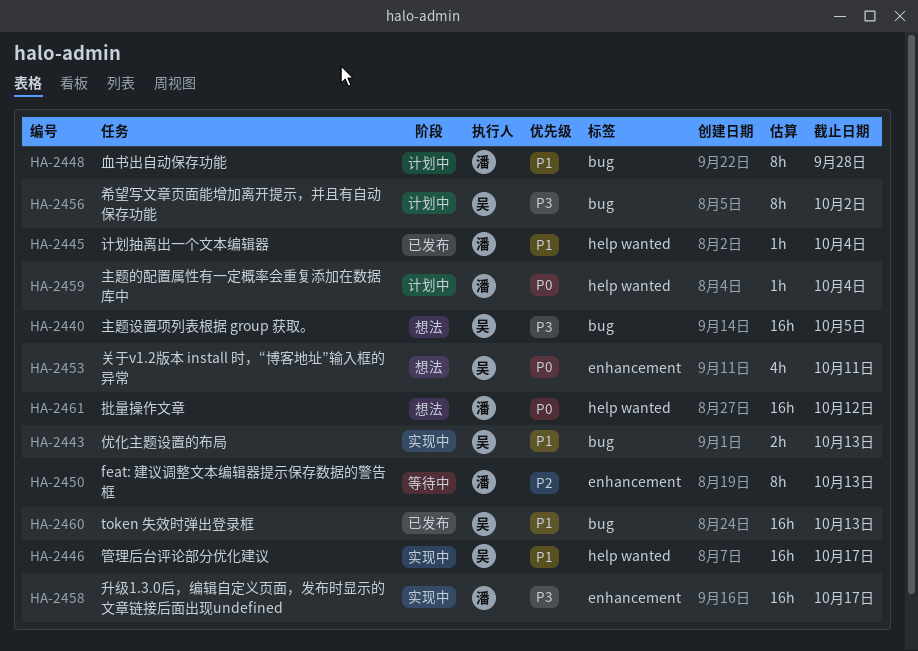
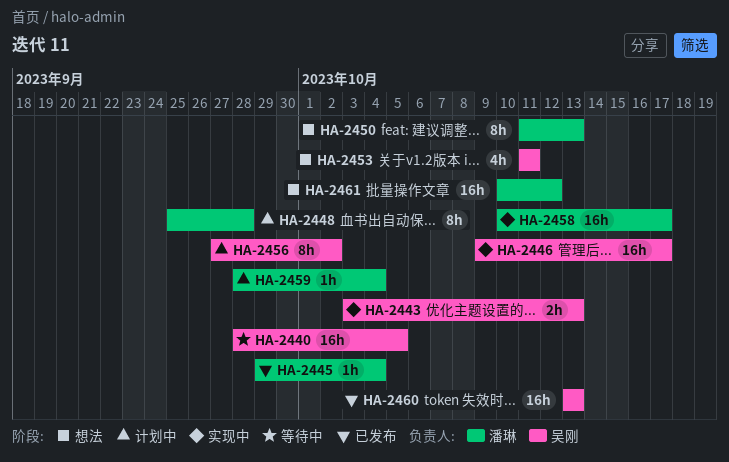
HA-2440, status: 想法 -> 等待中
HA-2450, status: 等待中 -> 想法

